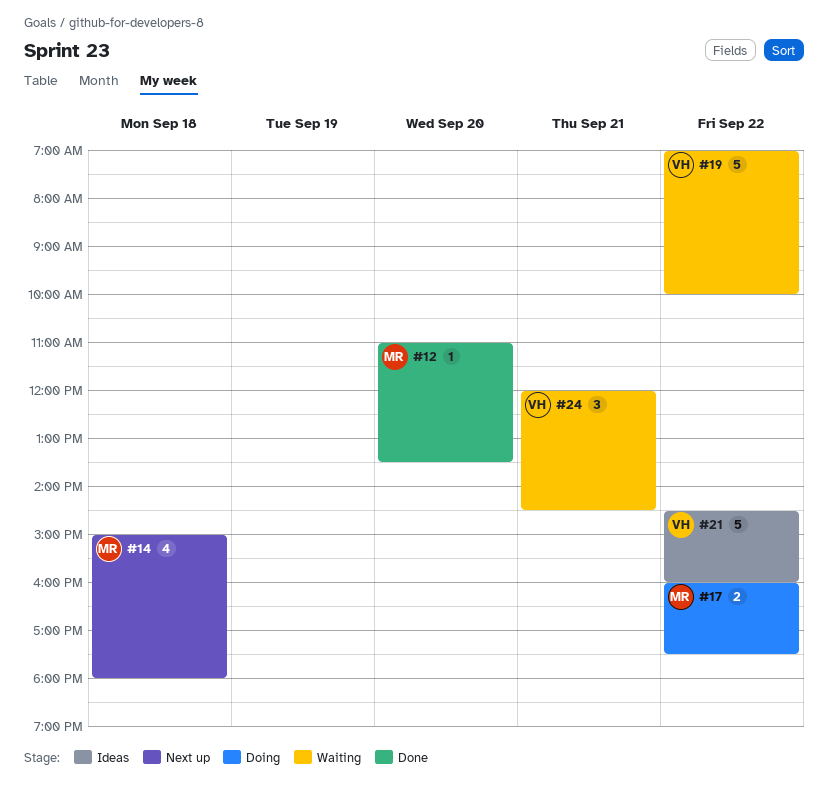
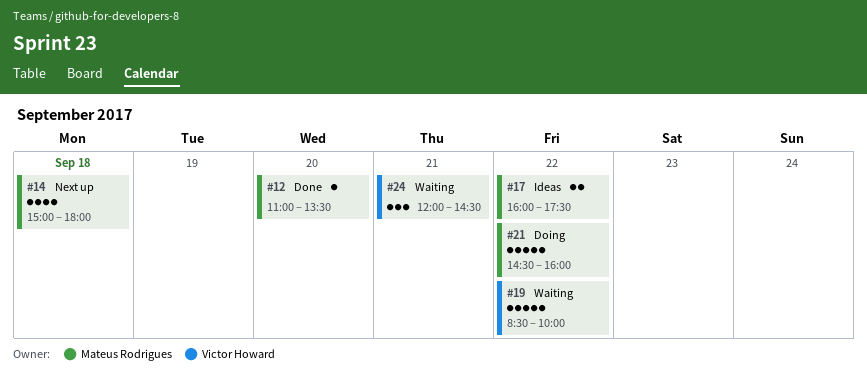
#17, status: Doing -> Ideas
#19, begins: 07:00 -> 08:30
#21, status: Ideas -> Doing
#21, owner: Victor Howard -> Mateus Rodrigues

